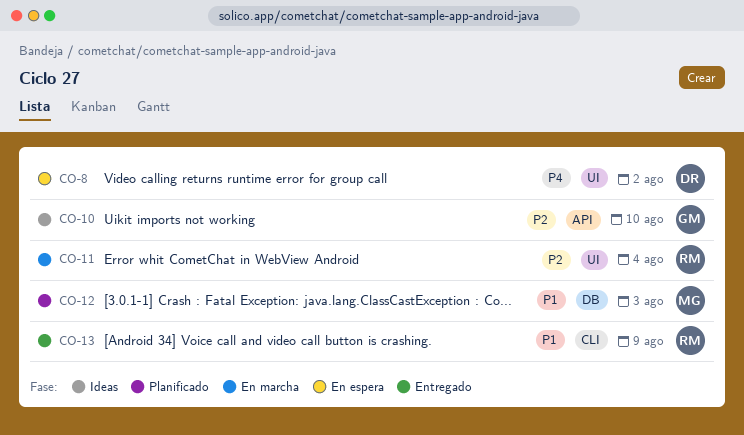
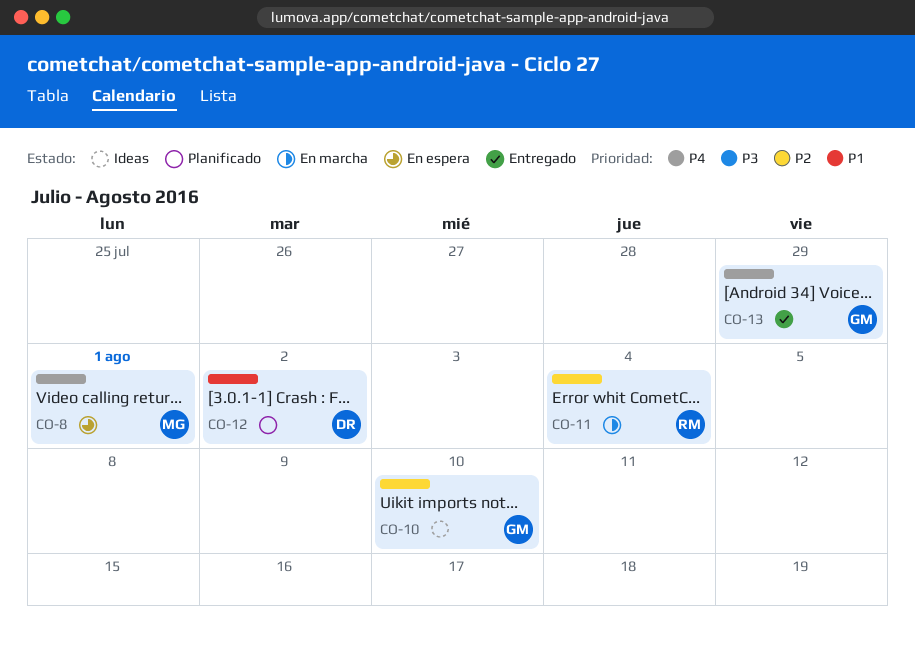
CO-8, owner: DR -> MG
CO-8, due: Aug 2 -> Aug 1
CO-12, owner: MG -> DR
CO-12, due: Aug 3 -> Aug 2
CO-13, owner: RM -> GM
CO-13, priority: P1 -> P4
CO-13, due: Aug 9 -> Jul 29

